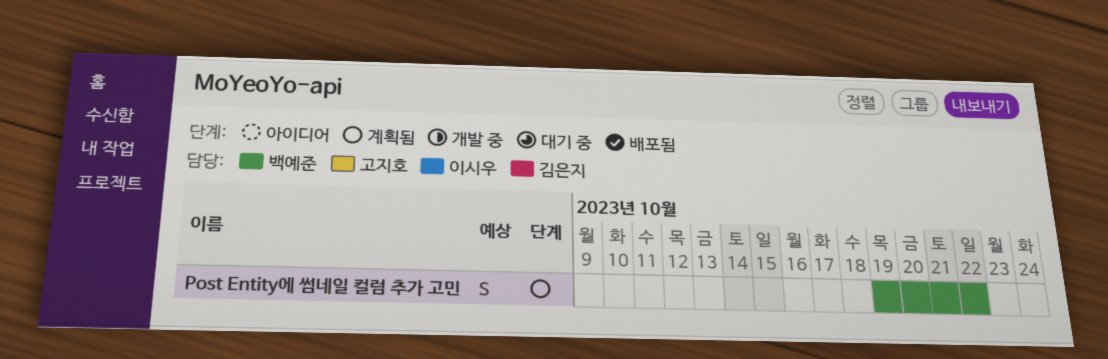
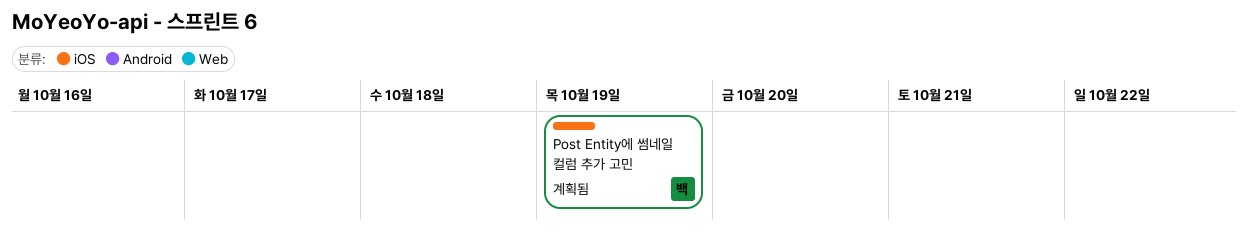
Post Entity에 썸네일 컬럼 추가 고민, due: Oct 22 -> Oct 19

